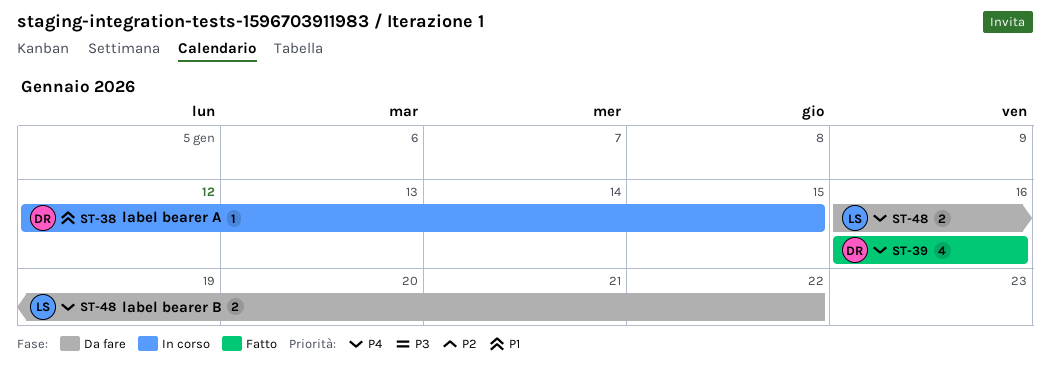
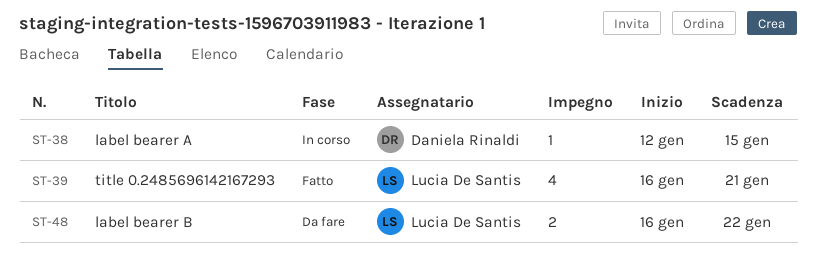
ST-39, owner: Daniela Rinaldi -> Lucia De Santis
ST-39, due: Jan 16 -> Jan 21

